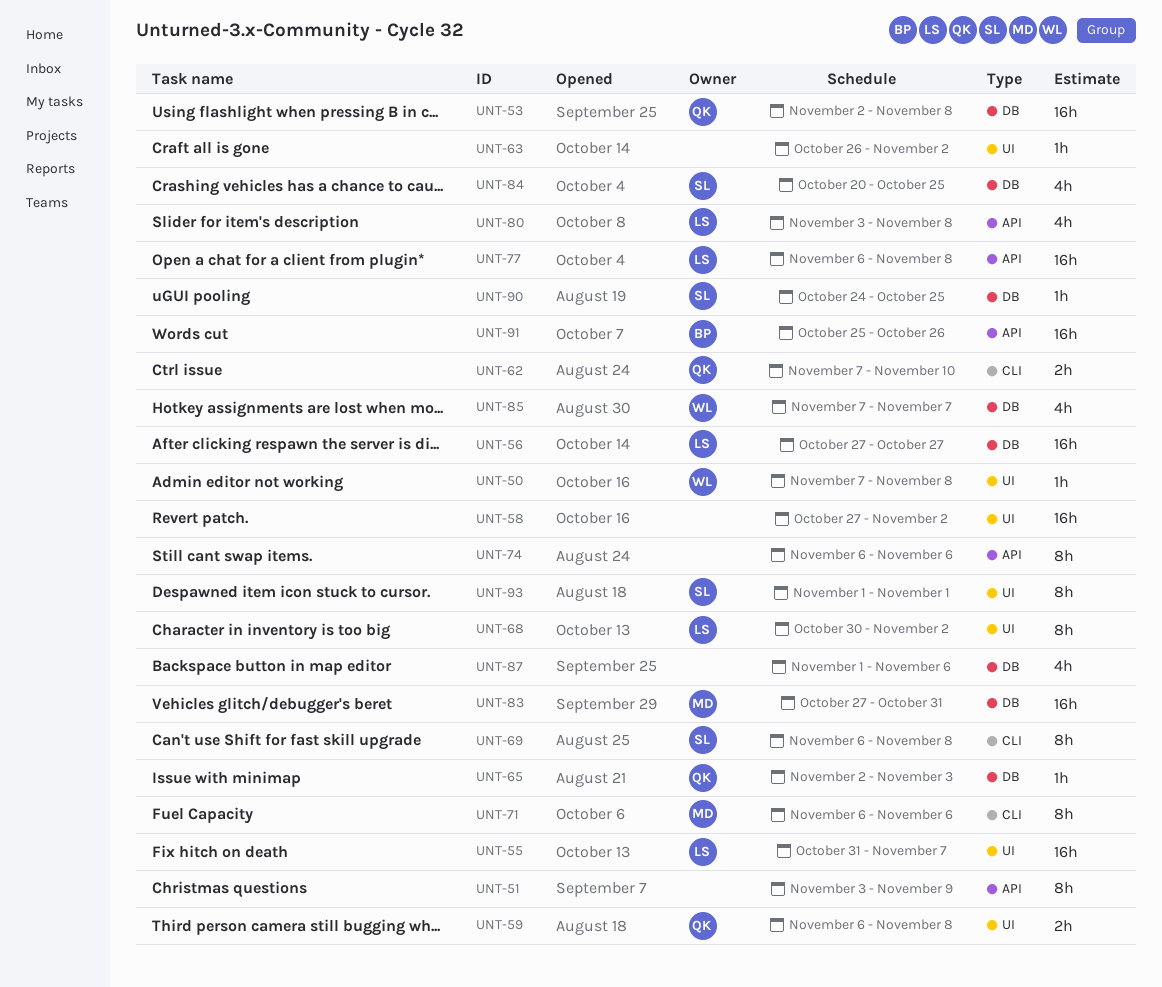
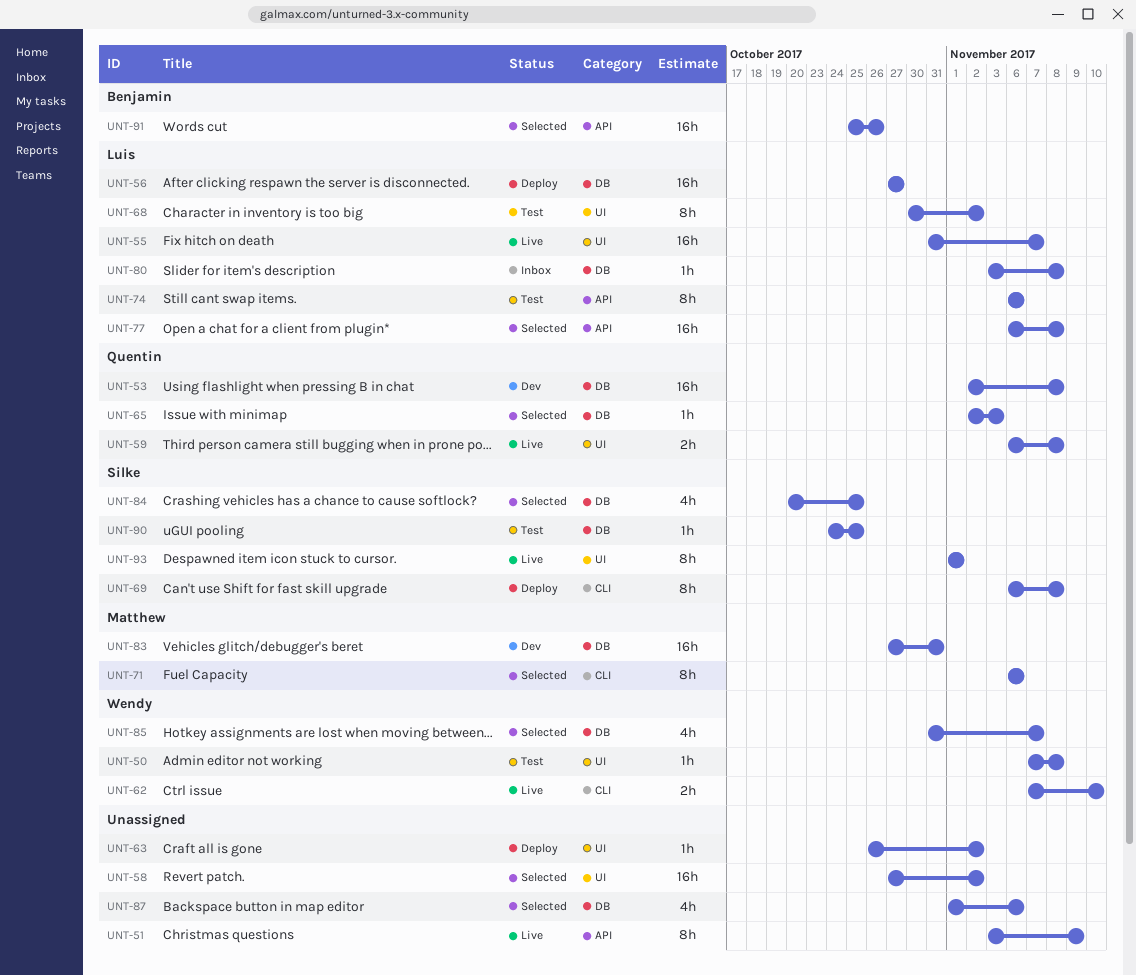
UNT-62, owner: Quentin -> Wendy
UNT-74, owner: none -> Luis
UNT-80, label: API -> DB
UNT-80, estimate: 4h -> 1h
UNT-85, start: Nov 7 -> Oct 31

